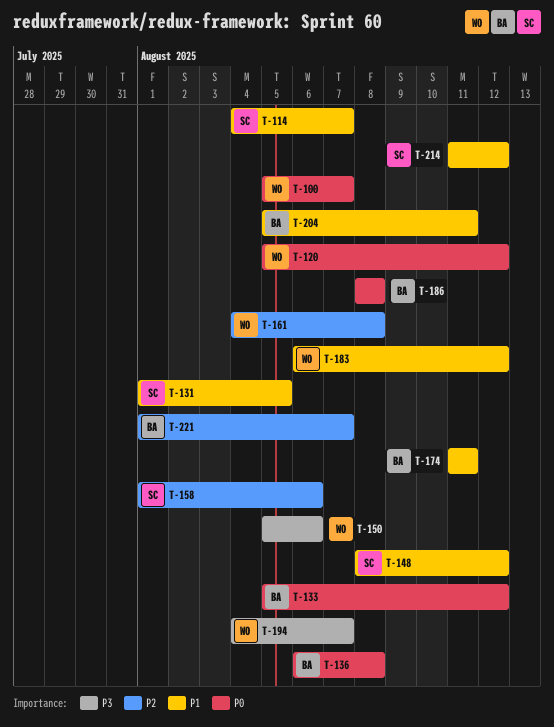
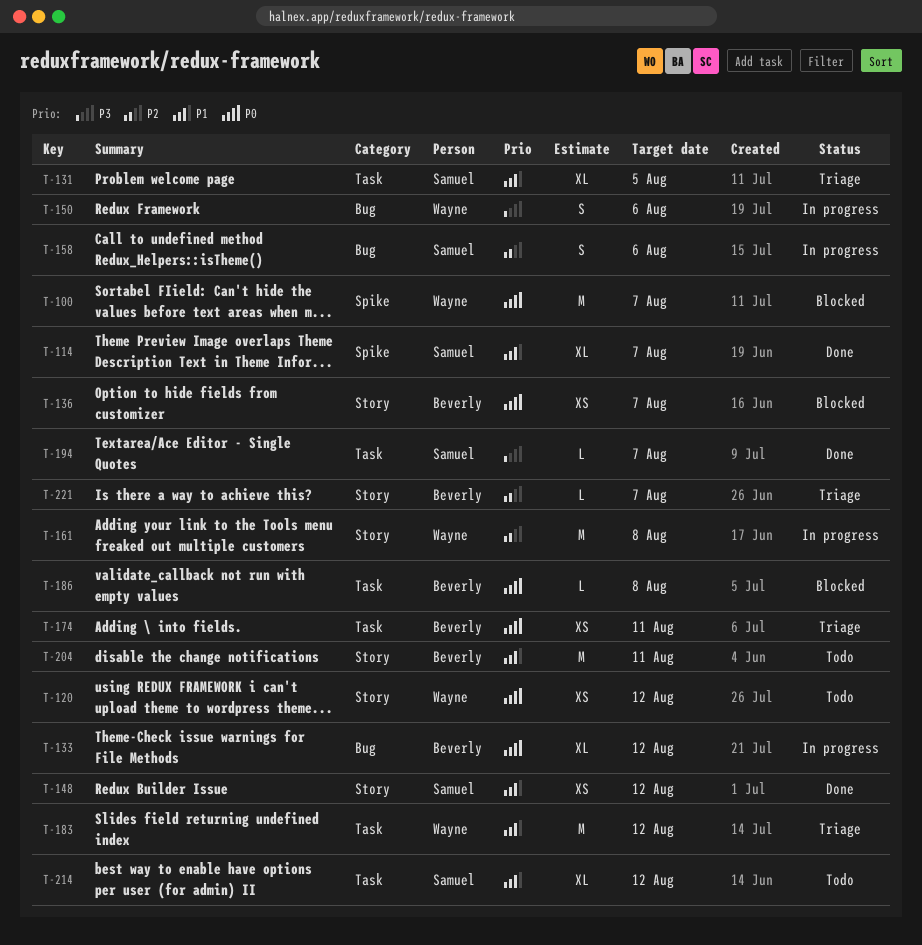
T-136, due: Aug 8 -> Aug 7
T-174, priority: P1 -> P0
T-194, owner: Wayne -> Samuel

